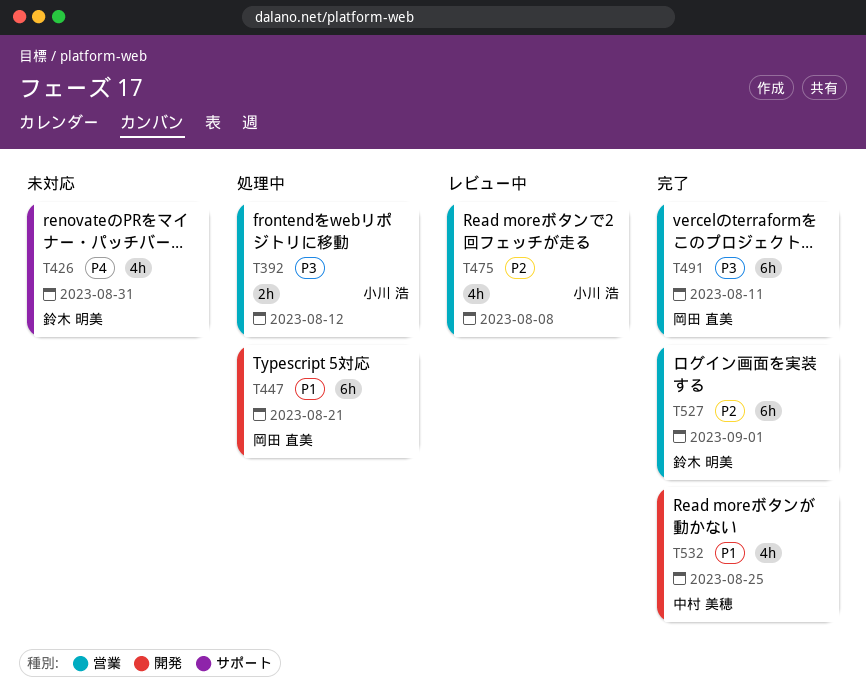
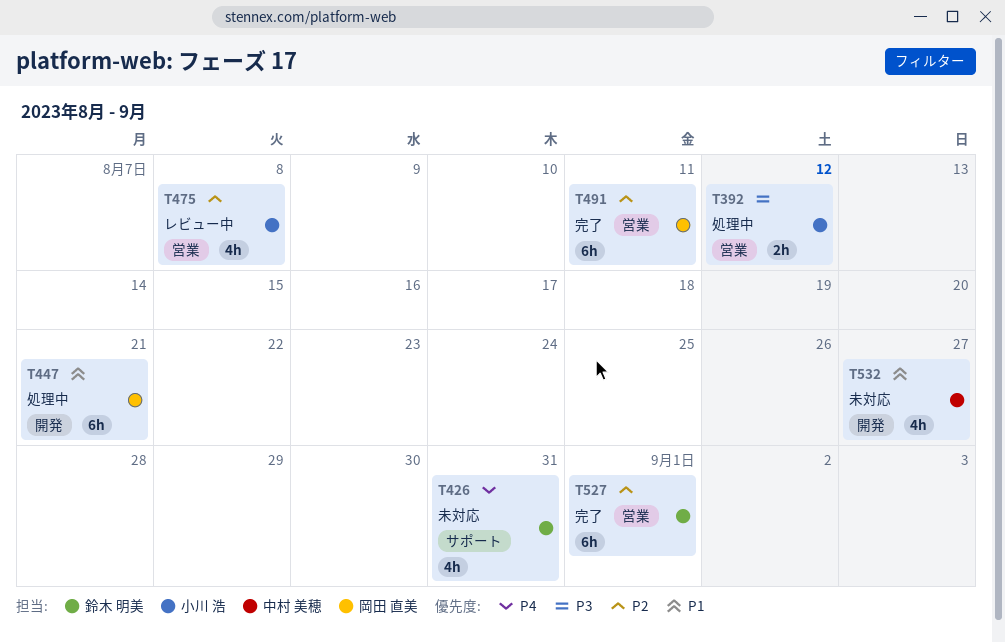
T491, priority: P3 -> P2
T532, status: 完了 -> 未対応
T532, due: Aug 25 -> Aug 27

